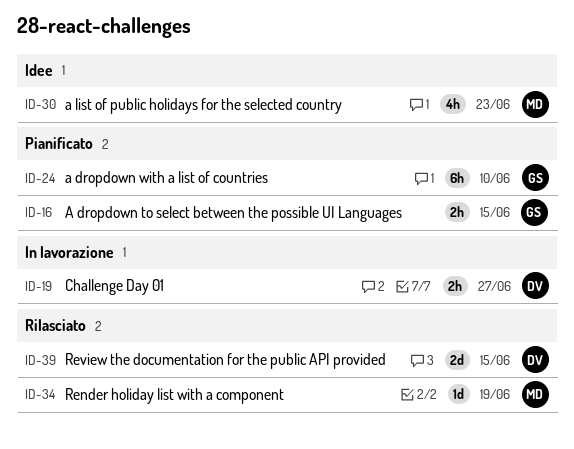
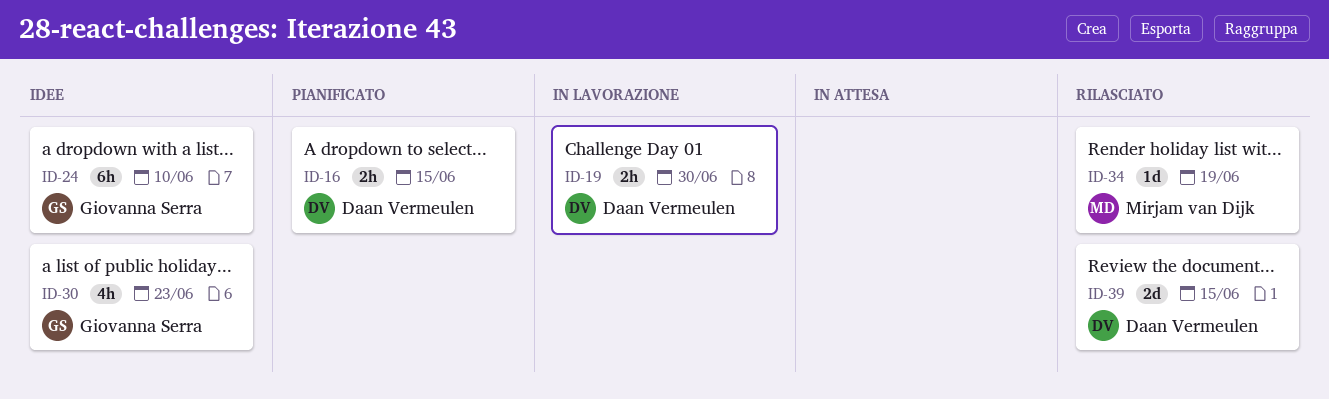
ID-16, owner: Giovanna Serra -> Daan Vermeulen
ID-19, due: Jun 27 -> Jun 30
ID-24, status: Pianificato -> Idee
ID-30, owner: Mirjam van Dijk -> Giovanna Serra

